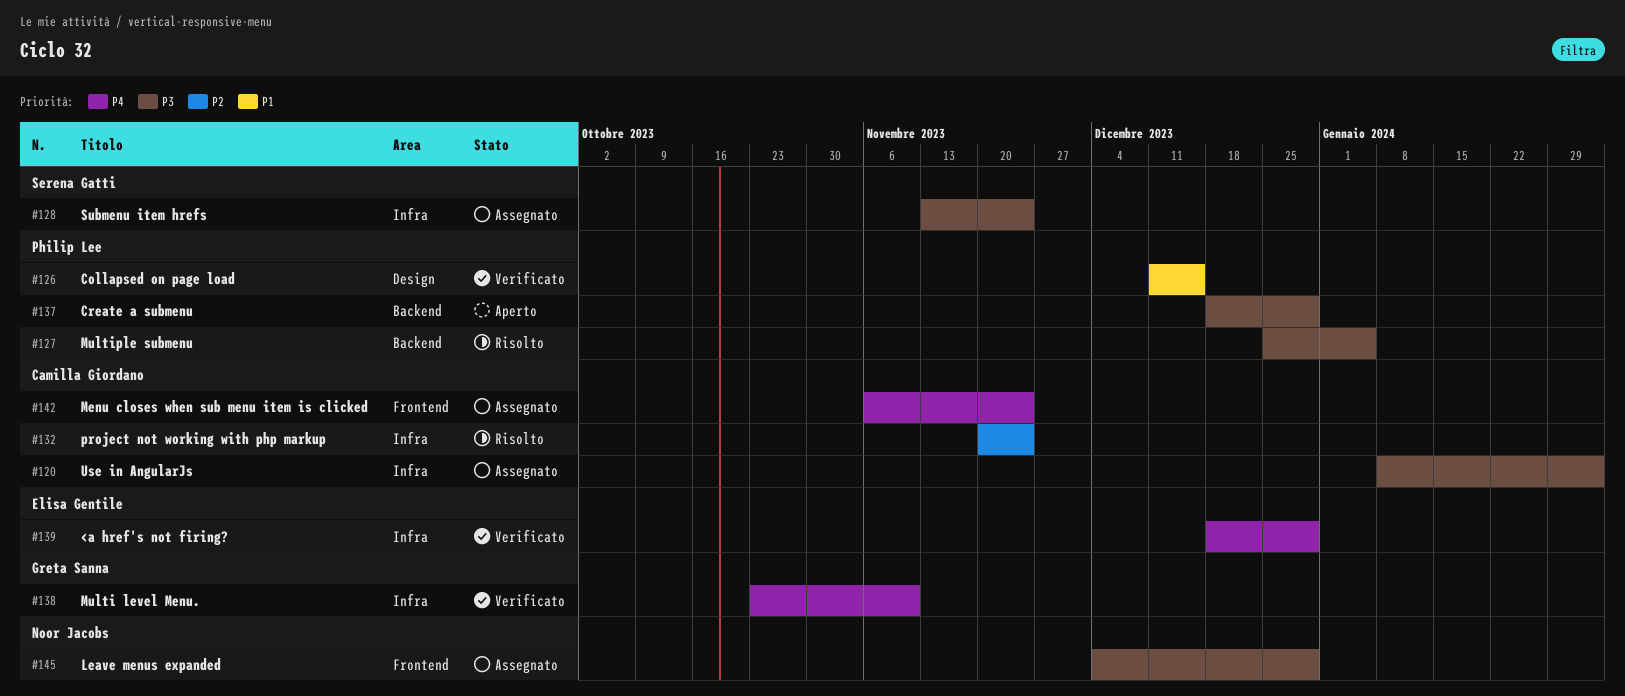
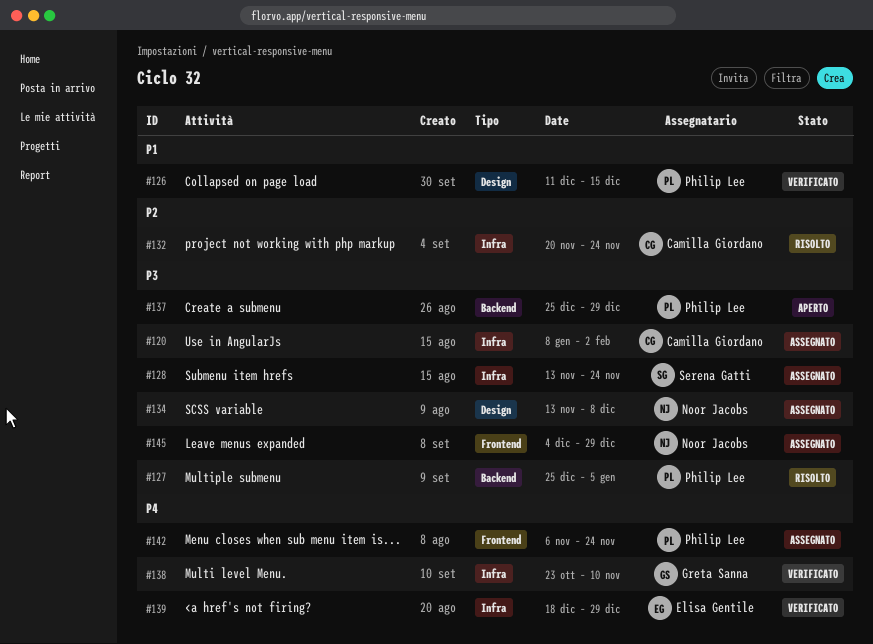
#134: none -> present
#137, start: Dec 18 -> Dec 25
#142, owner: Camilla Giordano -> Philip Lee

